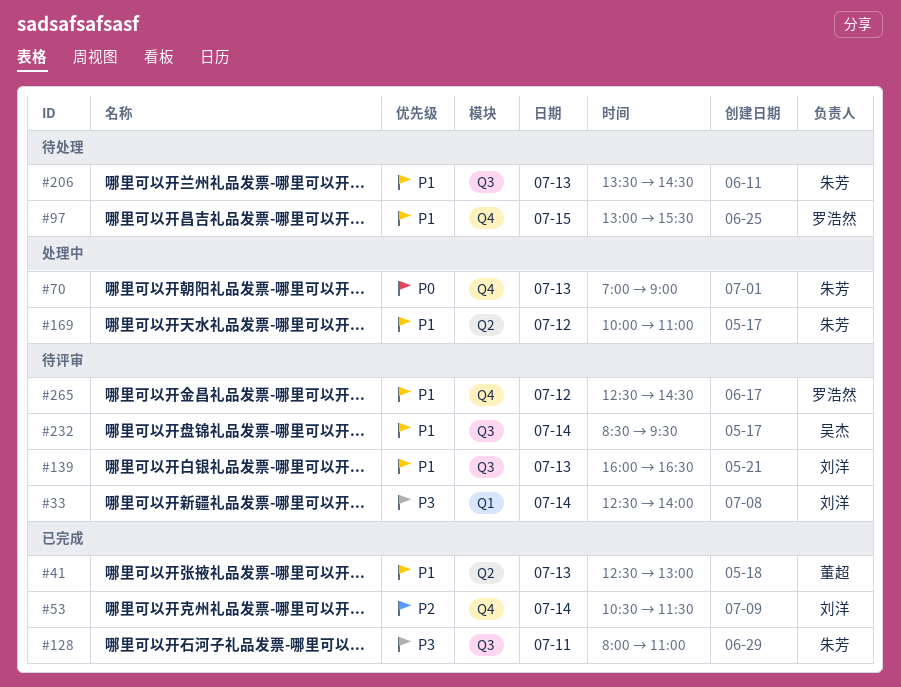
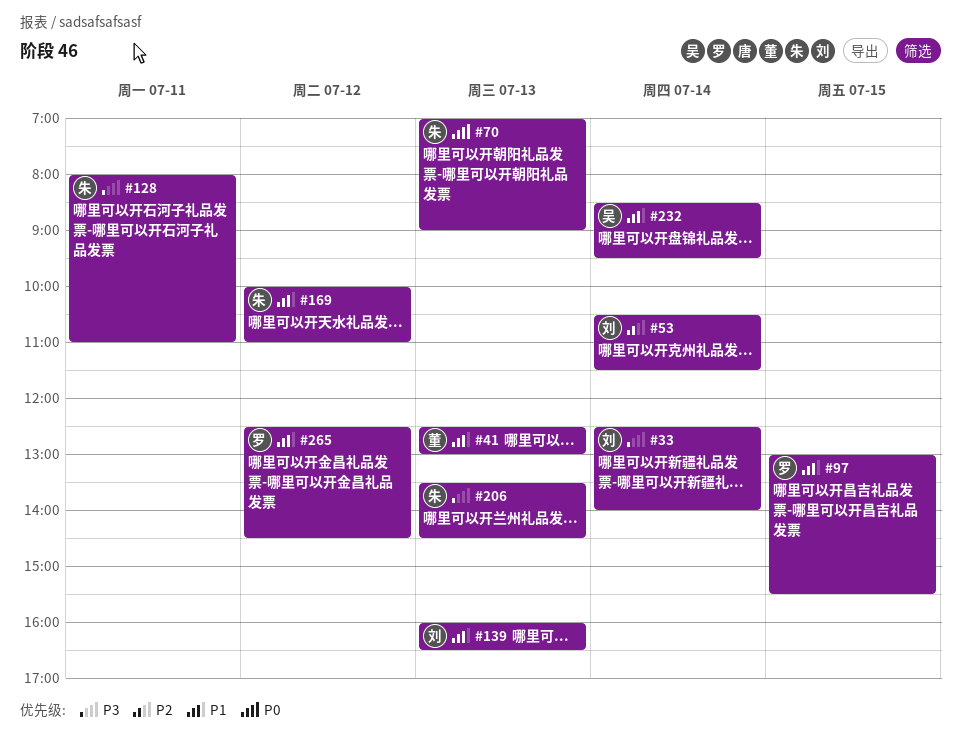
#206, priority: P1 -> P3

